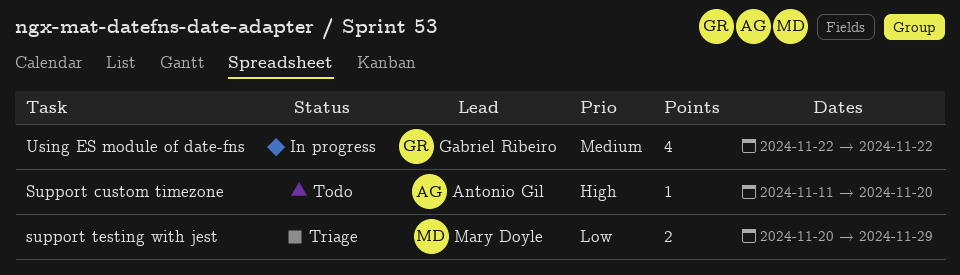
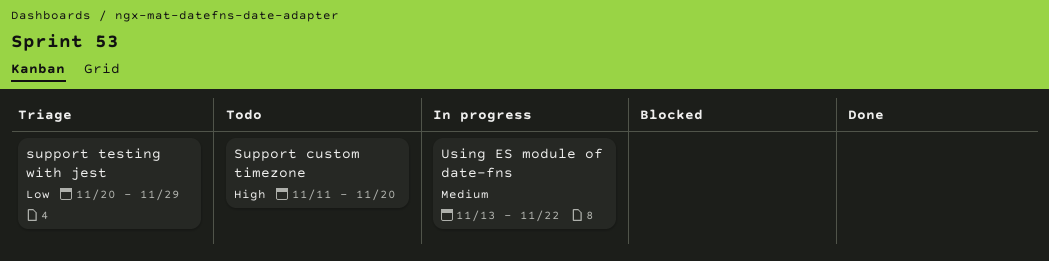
Using ES module of date-fns, start: Nov 22 -> Nov 13

